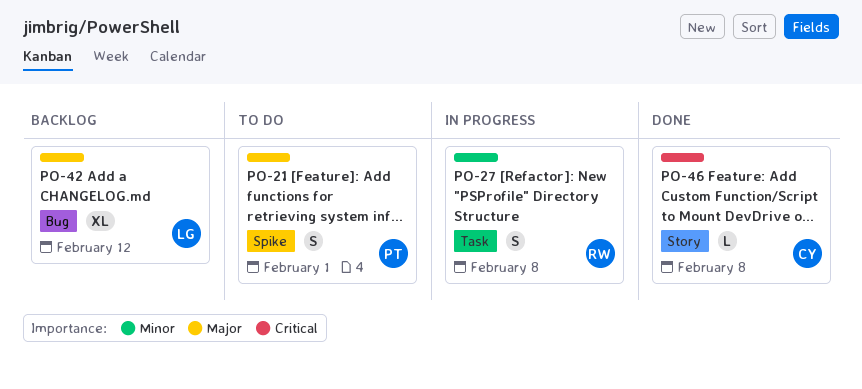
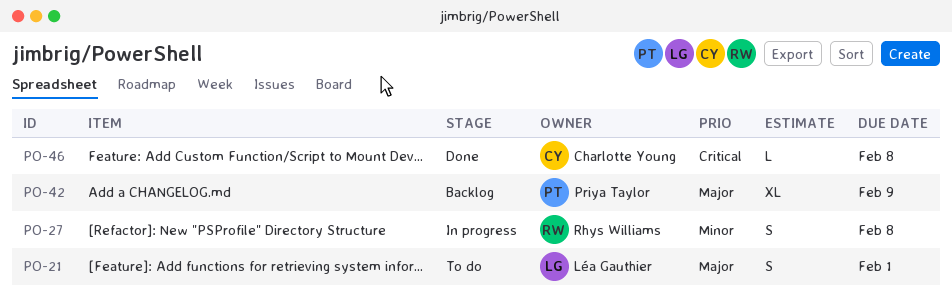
PO-21, owner: Priya Taylor -> Léa Gauthier
PO-42, owner: Léa Gauthier -> Priya Taylor
PO-42, due: Feb 12 -> Feb 9

